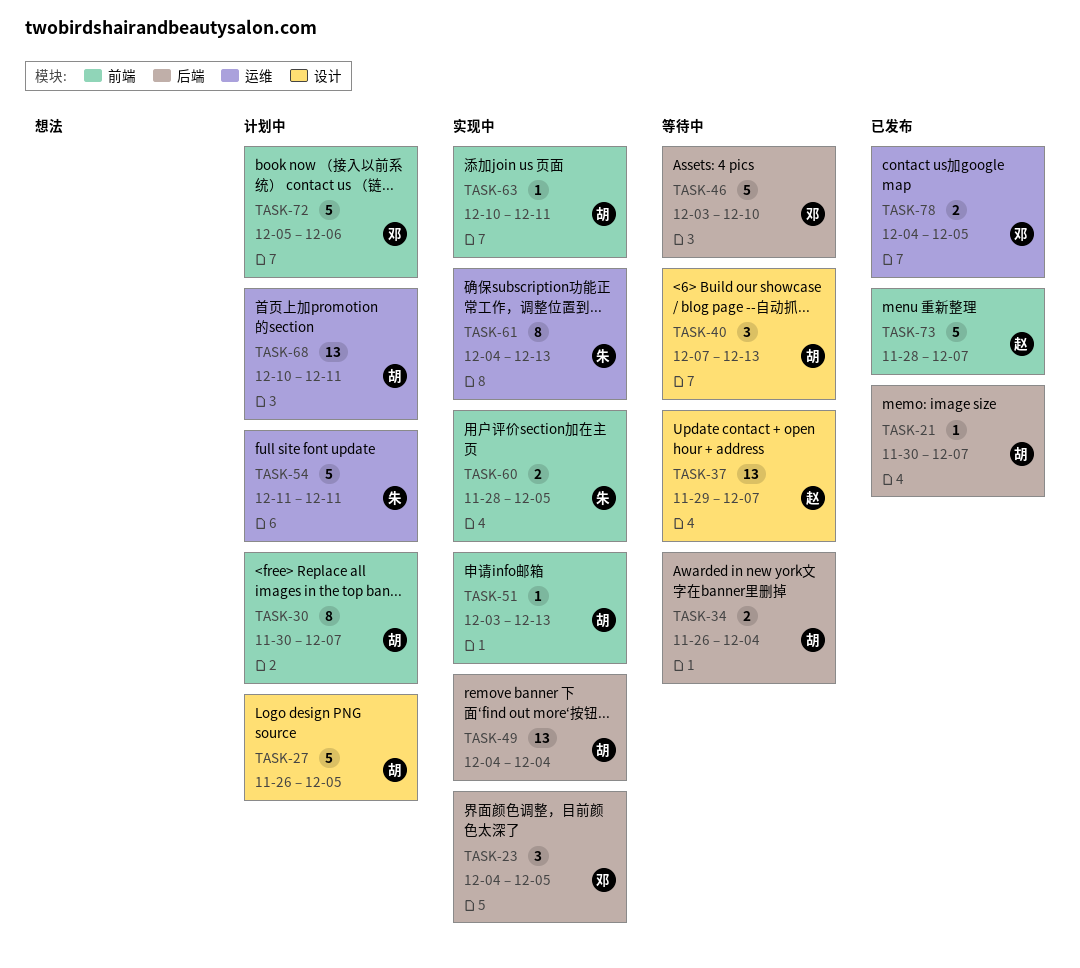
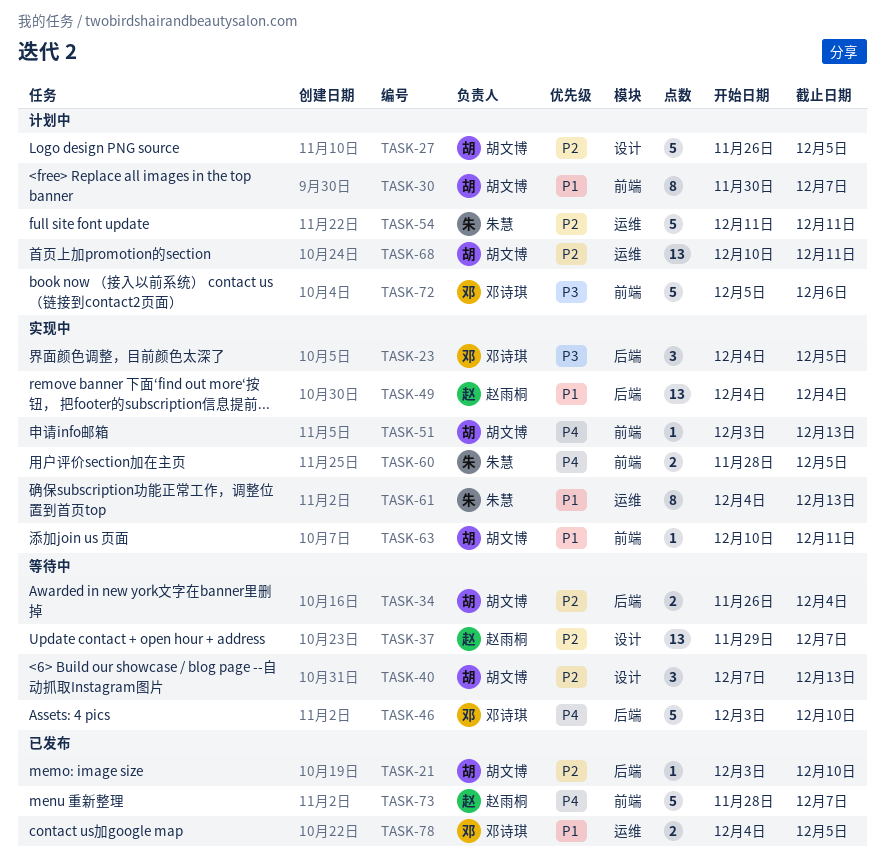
TASK-21, start: Nov 30 -> Dec 3
TASK-21, due: Dec 7 -> Dec 10
TASK-49, owner: 胡文博 -> 赵雨桐

